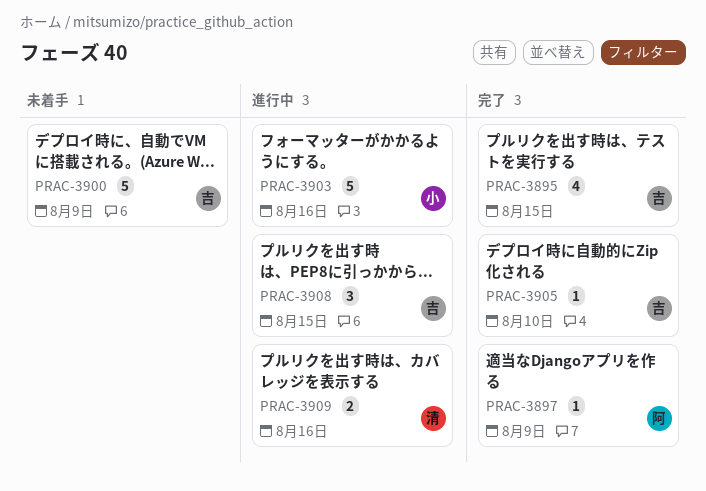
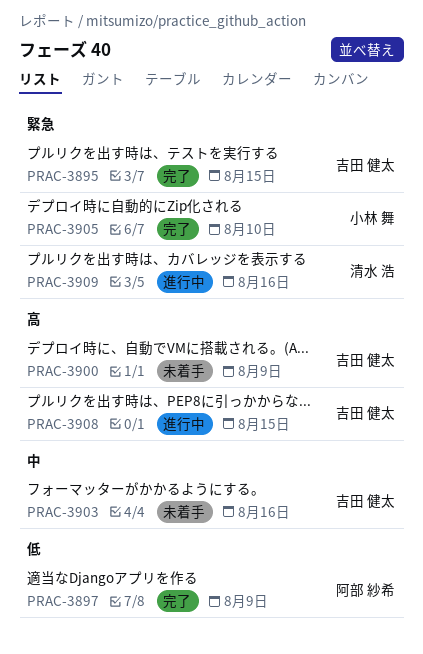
PRAC-3903, status: 進行中 -> 未着手
PRAC-3903, owner: 小林 舞 -> 吉田 健太
PRAC-3905, owner: 吉田 健太 -> 小林 舞

